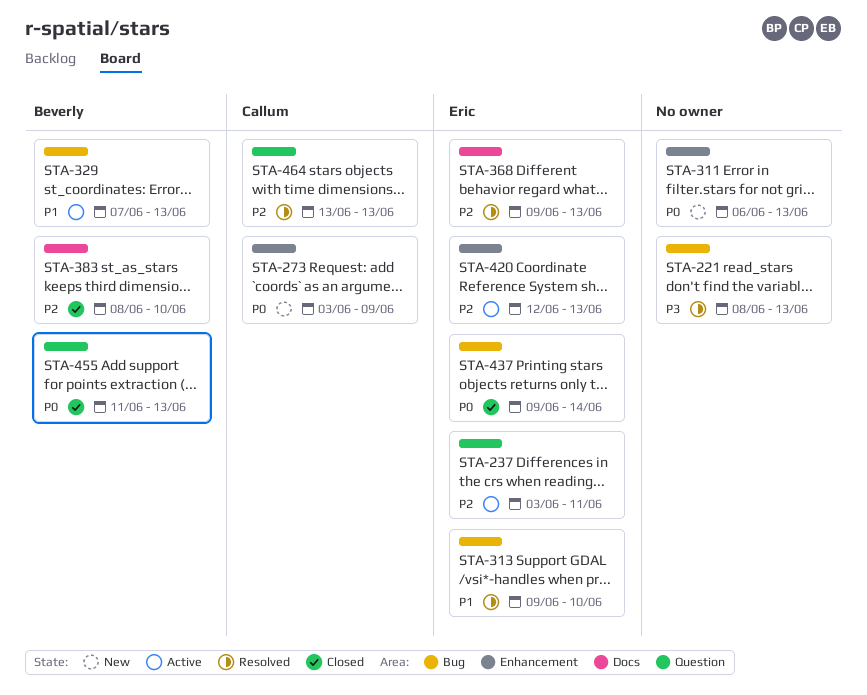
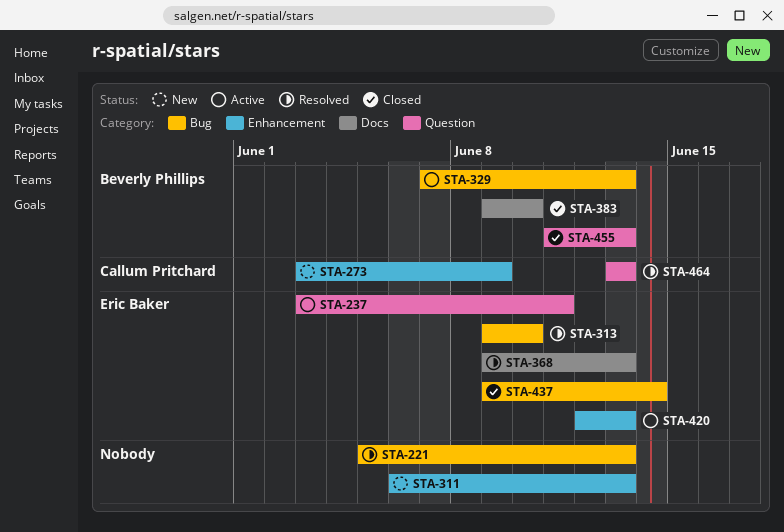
STA-221, start: Jun 8 -> Jun 5
STA-383, start: Jun 8 -> Jun 9

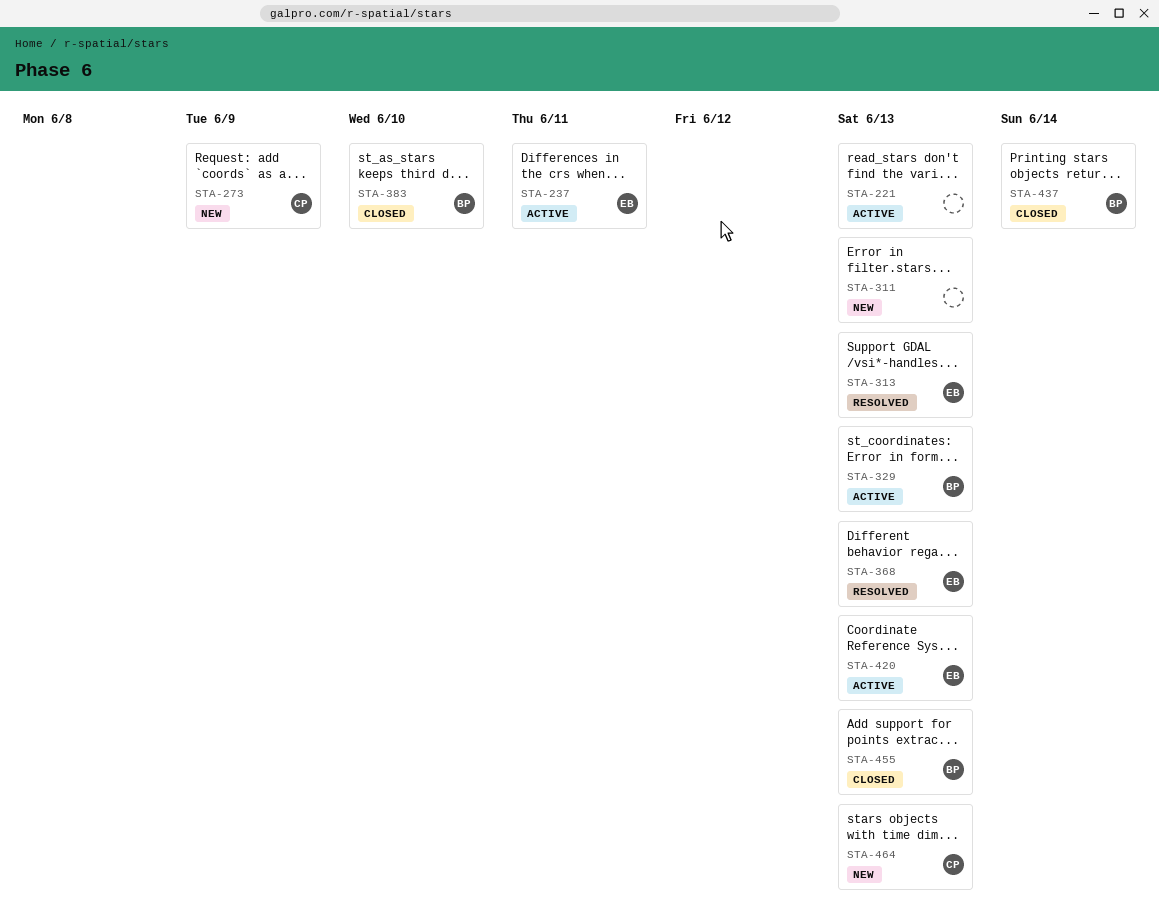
STA-221, status: Resolved -> Active
STA-313, due: Jun 10 -> Jun 13
STA-437, owner: Eric Baker -> Beverly Phillips
STA-464, status: Resolved -> New

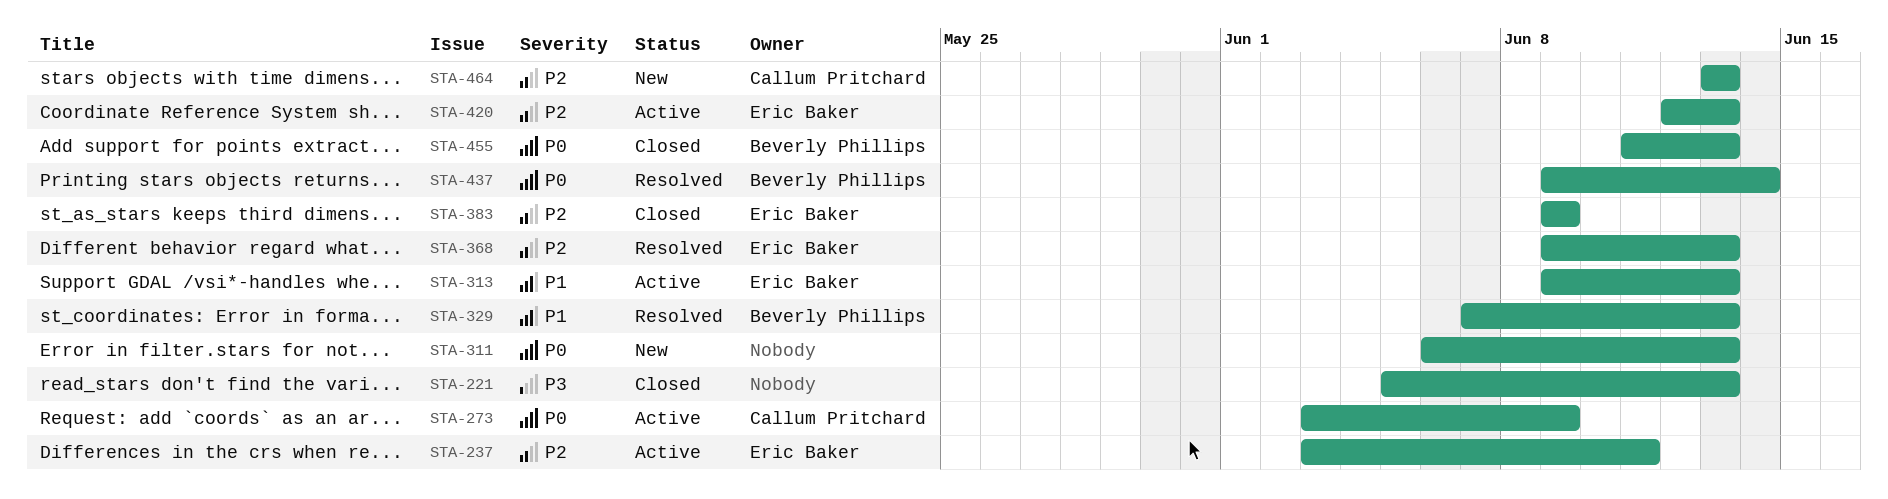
STA-221, status: Active -> Closed
STA-273, status: New -> Active
STA-313, status: Resolved -> Active
STA-329, status: Active -> Resolved
STA-383, owner: Beverly Phillips -> Eric Baker
STA-383, due: Jun 10 -> Jun 9
STA-437, status: Closed -> Resolved

